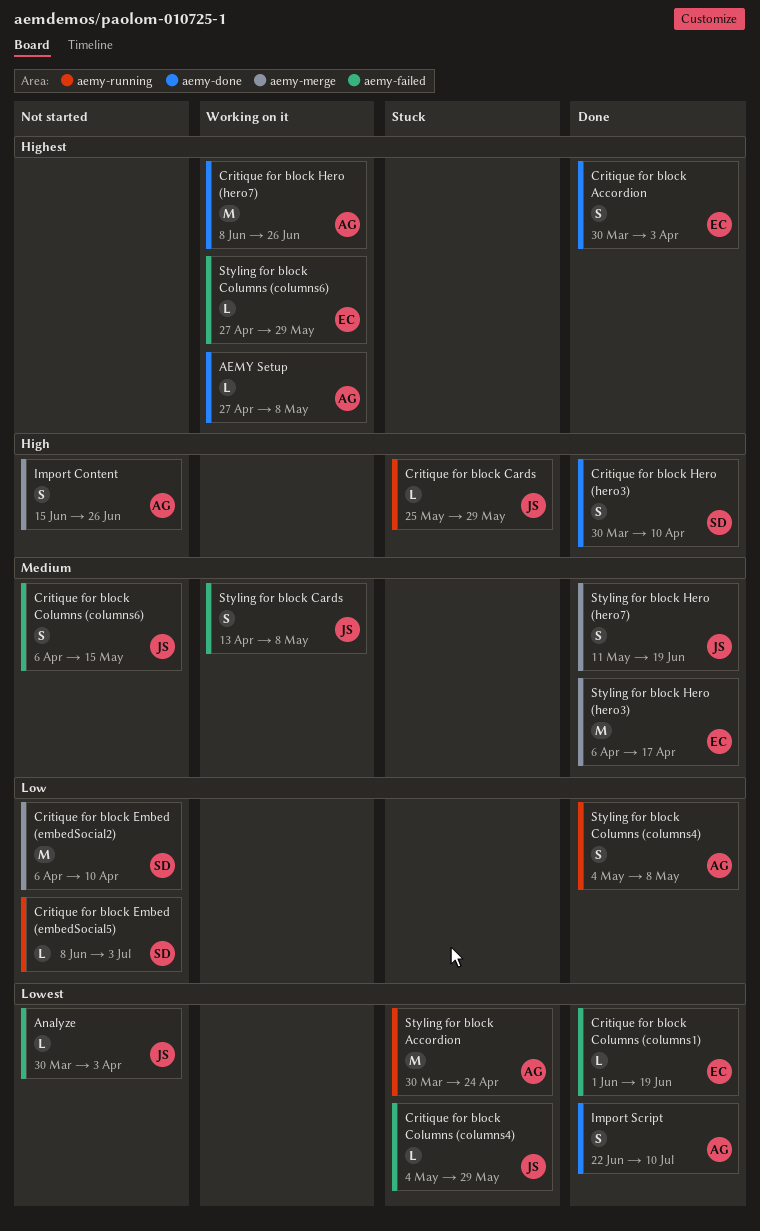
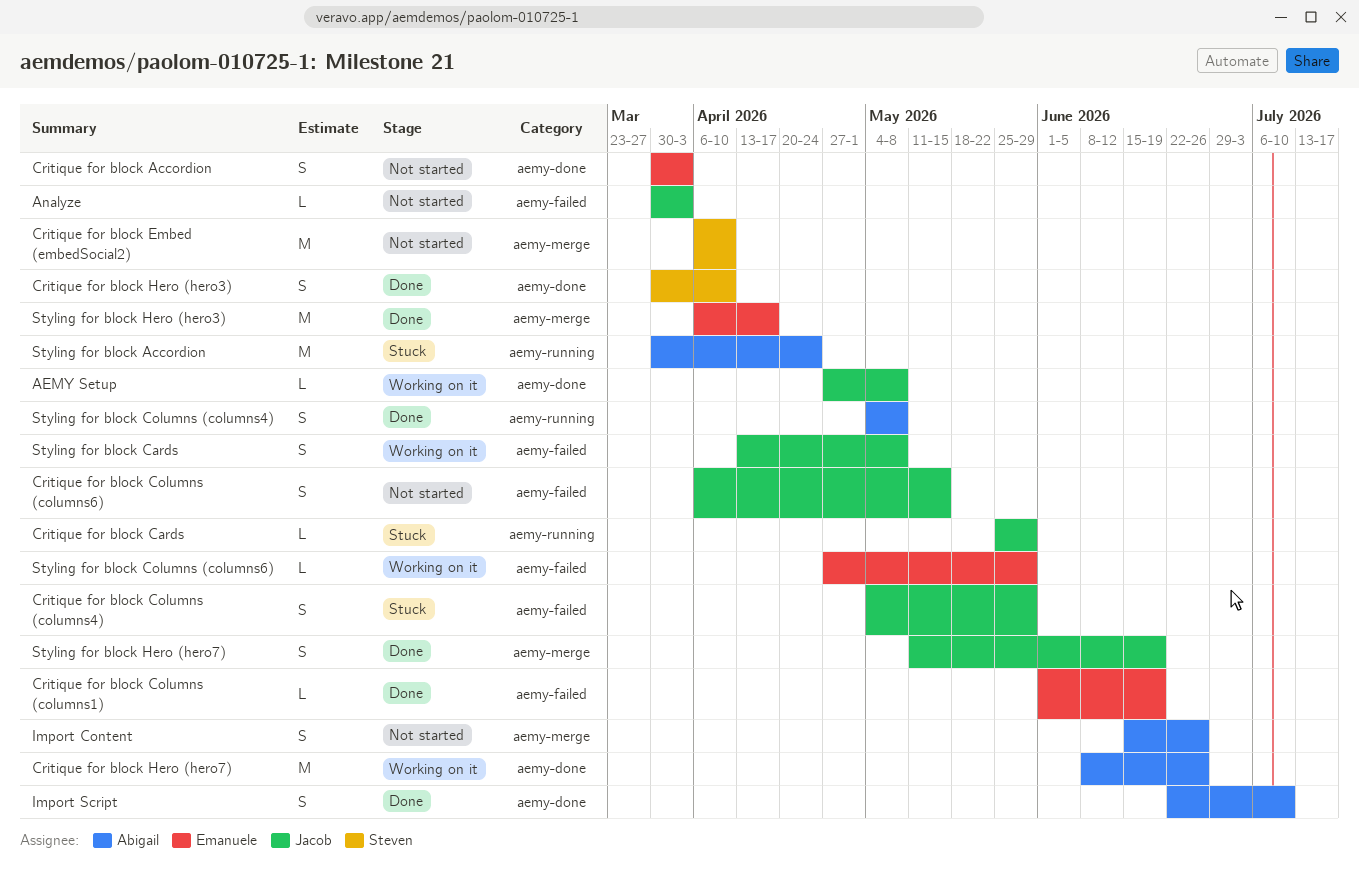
AEMY Setup, owner: Abigail -> Jacob
Critique for block Accordion, status: Done -> Not started
Critique for block Columns (columns4), estimate: L -> S
Critique for block Embed (embedSocial5): present -> none

